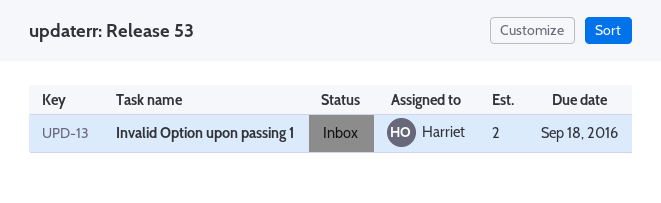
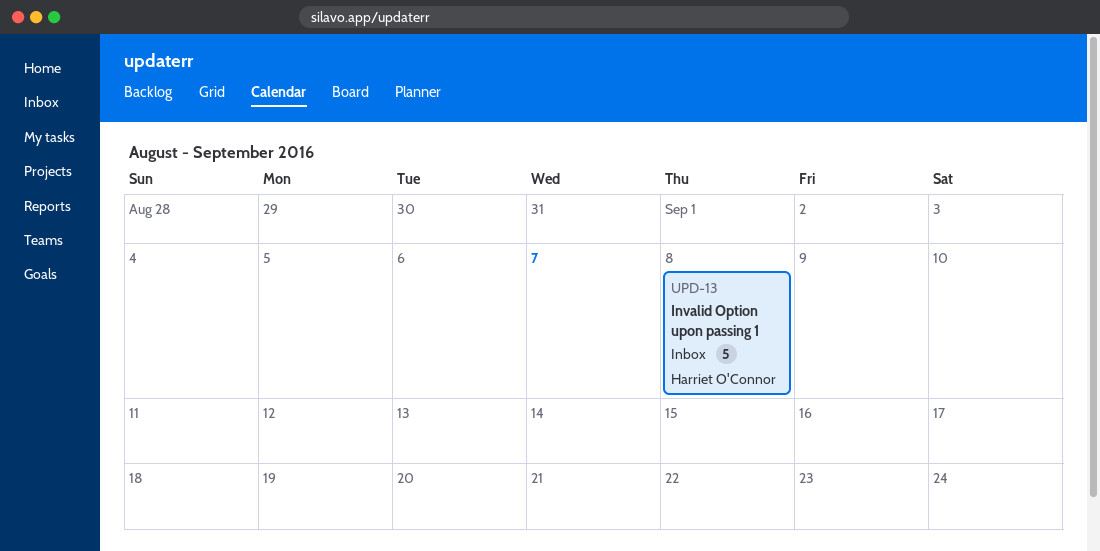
UPD-13, estimate: 2 -> 5
UPD-13, due: Sep 18 -> Sep 8

